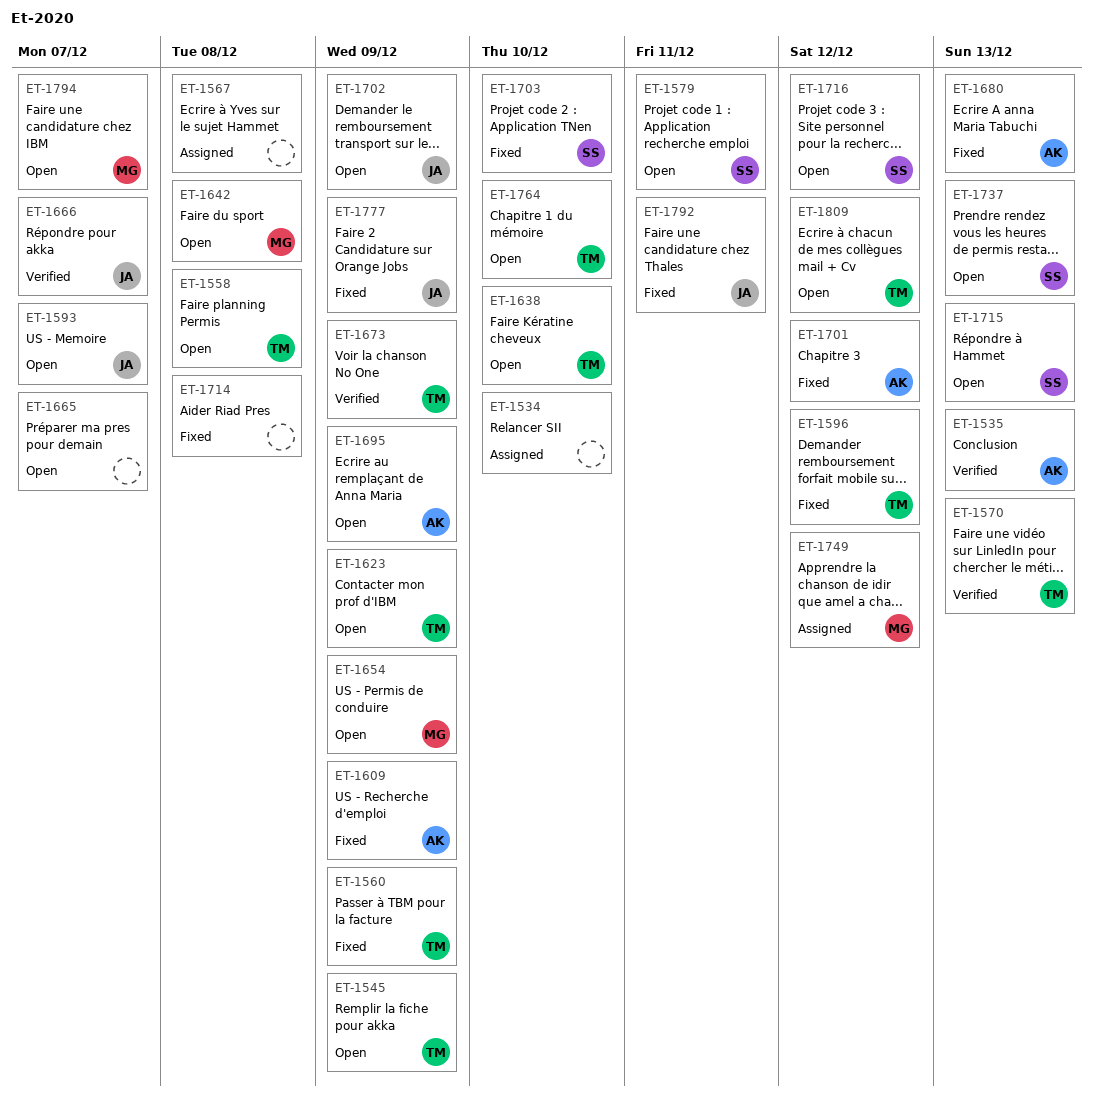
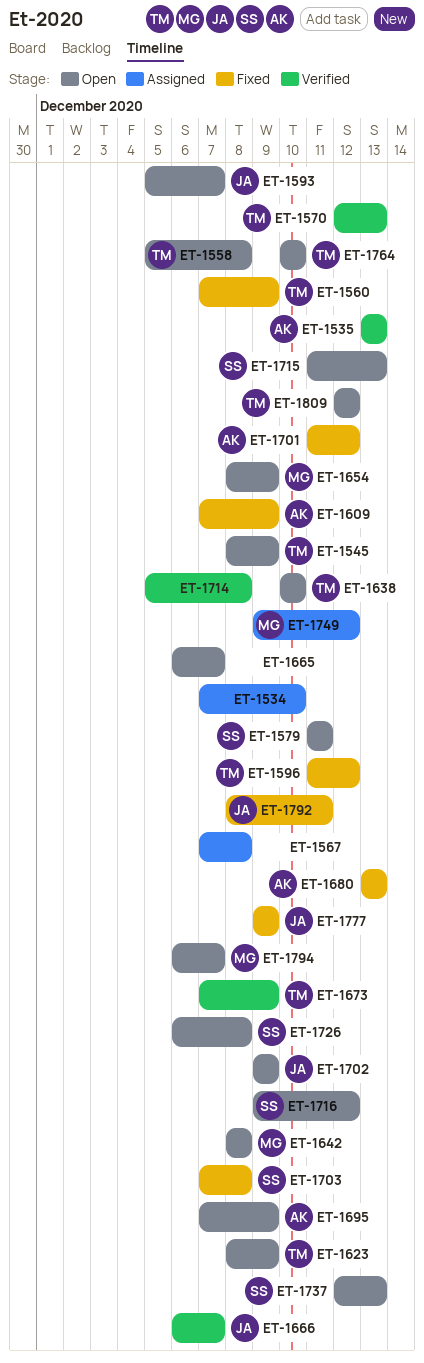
ET-1703, due: Dec 10 -> Dec 8
ET-1714, status: Fixed -> Verified
ET-1726: none -> present

